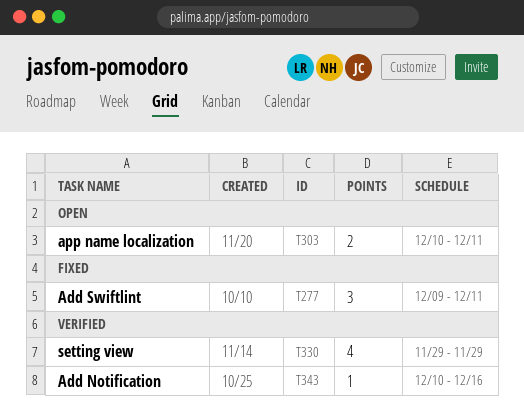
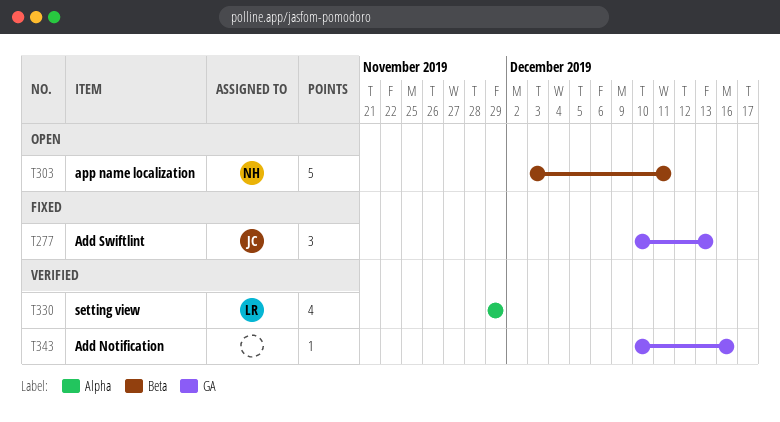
T277, start: Dec 9 -> Dec 10
T277, due: Dec 11 -> Dec 13
T303, estimate: 2 -> 5
T303, start: Dec 10 -> Dec 3

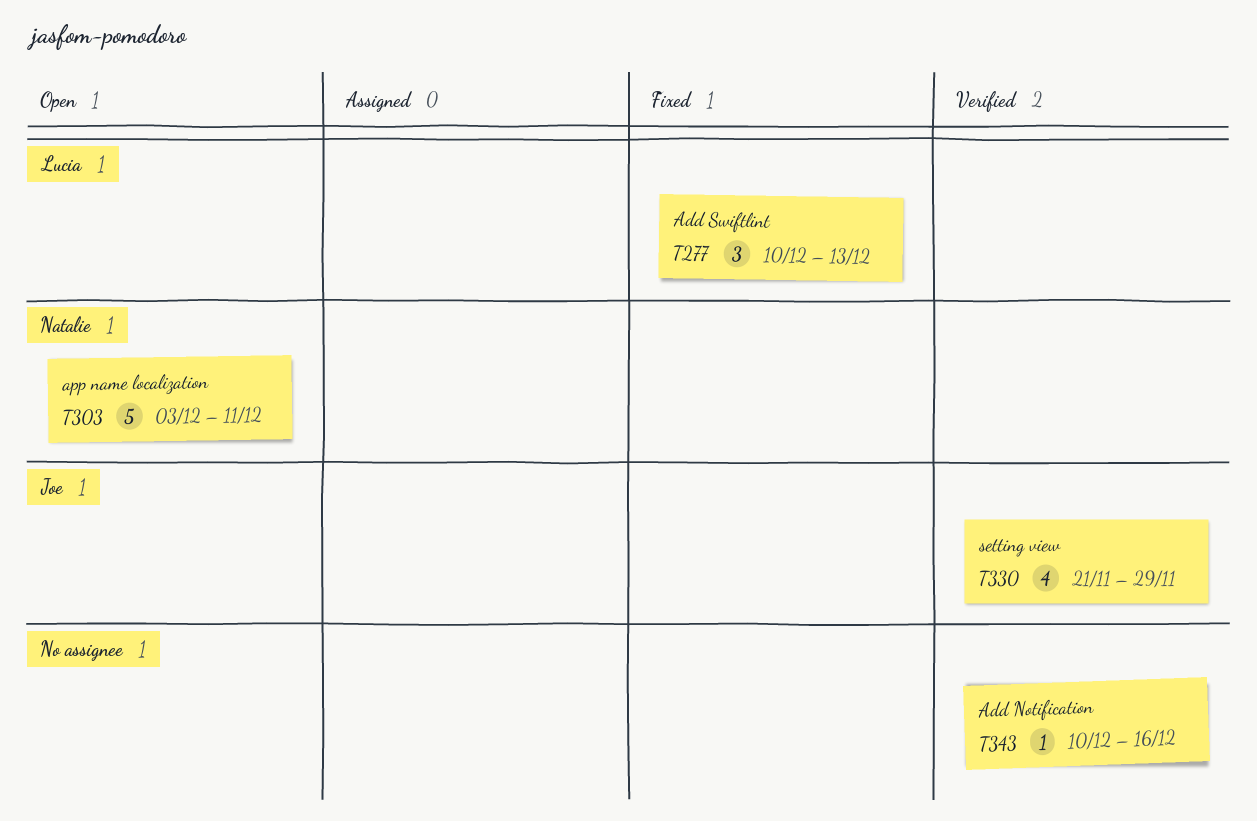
T277, owner: Joe -> Lucia
T330, owner: Lucia -> Joe
T330, start: Nov 29 -> Nov 21

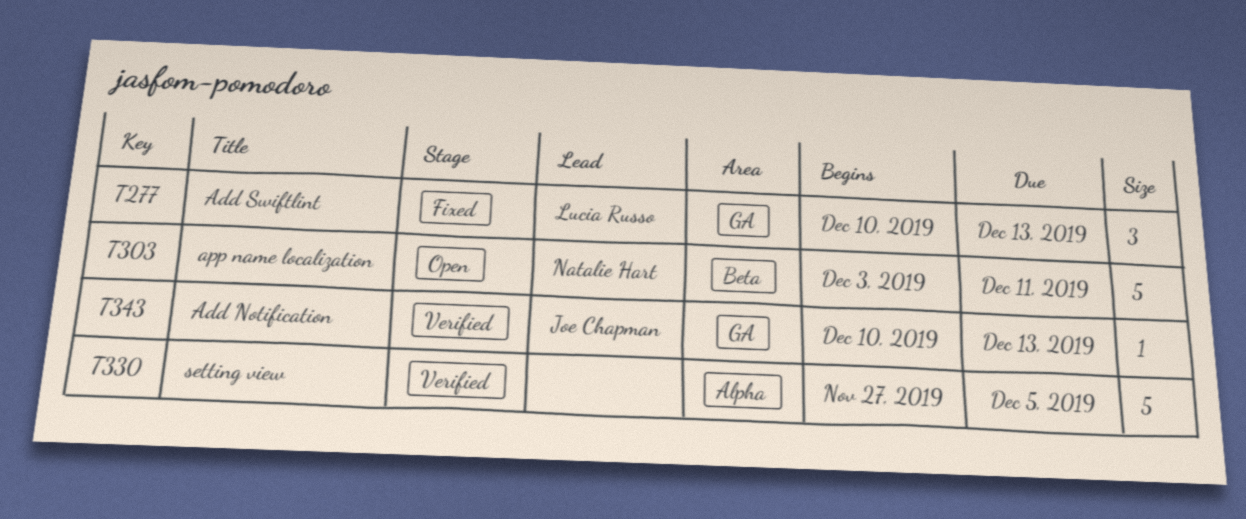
T330, owner: Joe Chapman -> none
T330, estimate: 4 -> 5
T330, start: Nov 21 -> Nov 27
T330, due: Nov 29 -> Dec 5
T343, owner: none -> Joe Chapman
T343, due: Dec 16 -> Dec 13

